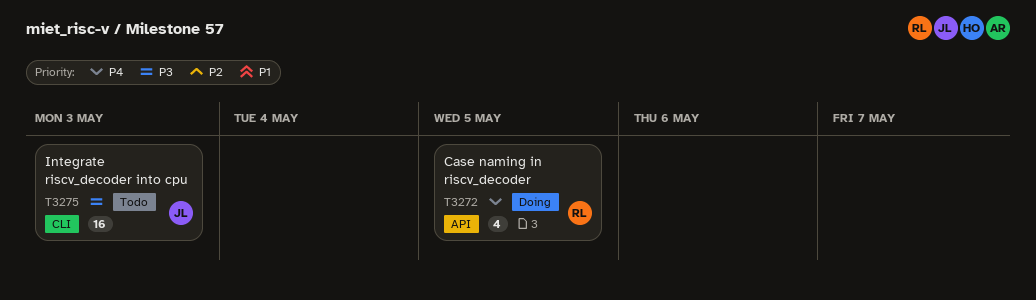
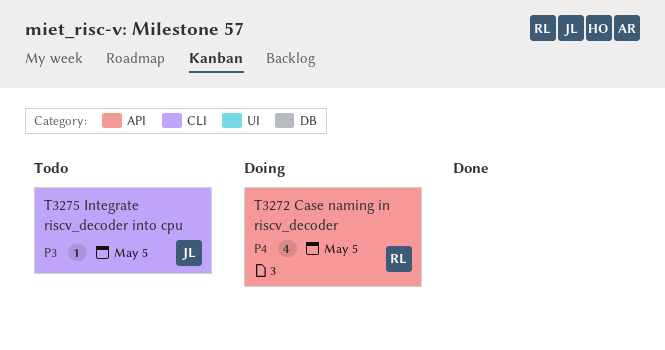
T3275, estimate: 16 -> 1
T3275, due: May 3 -> May 5

